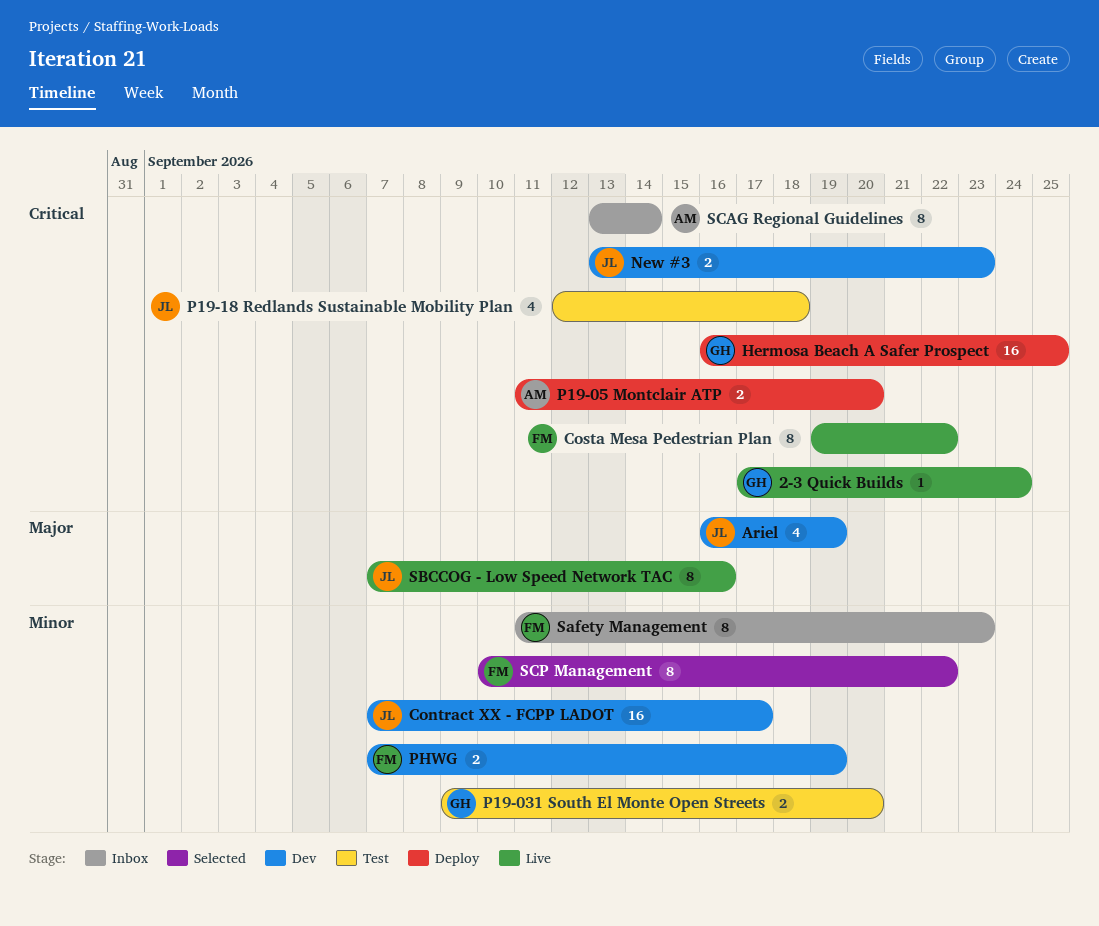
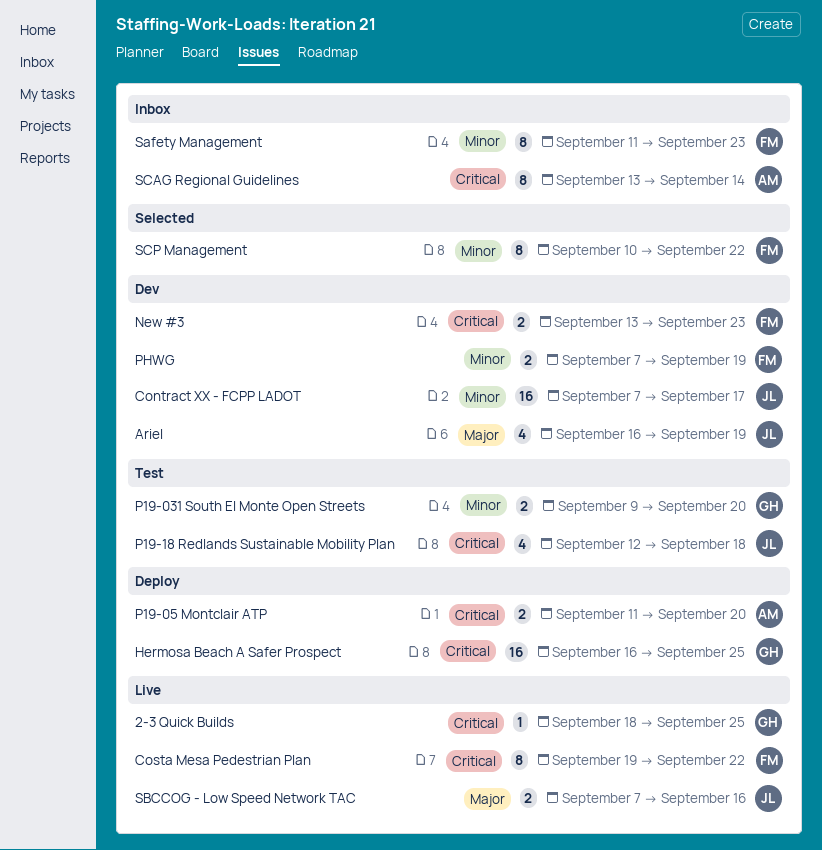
2-3 Quick Builds, start: Sep 17 -> Sep 18
2-3 Quick Builds, due: Sep 24 -> Sep 25
New #3, owner: JL -> FM
SBCCOG - Low Speed Network TAC, estimate: 8 -> 2

